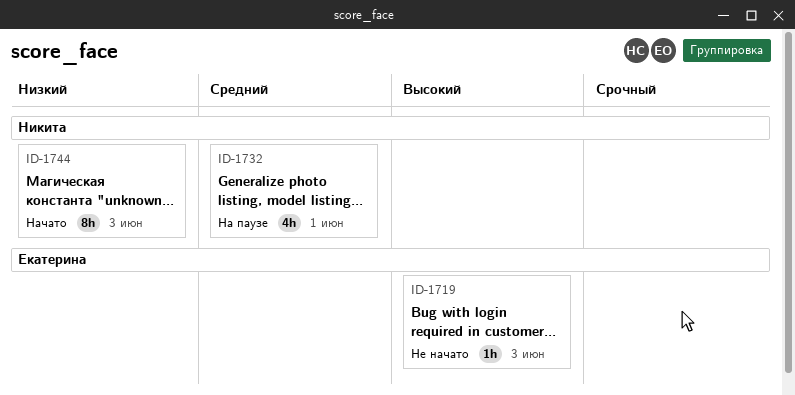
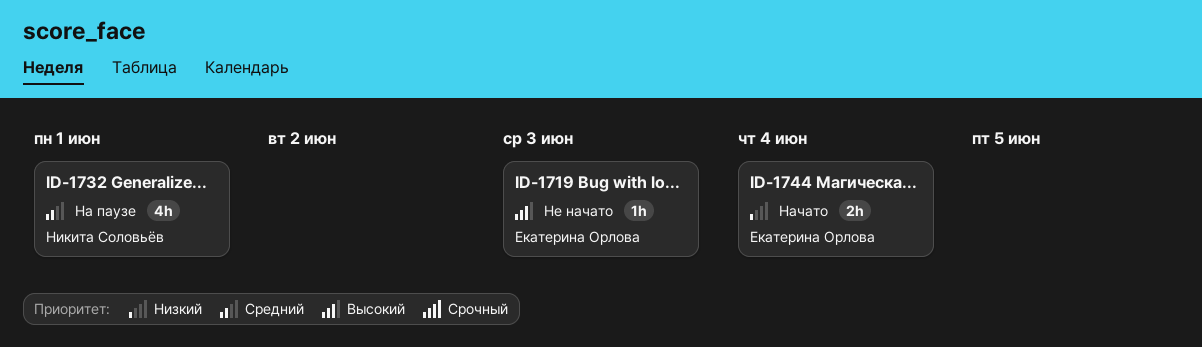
ID-1744, owner: Никита Соловьёв -> Екатерина Орлова
ID-1744, estimate: 8h -> 2h
ID-1744, due: Jun 3 -> Jun 4

